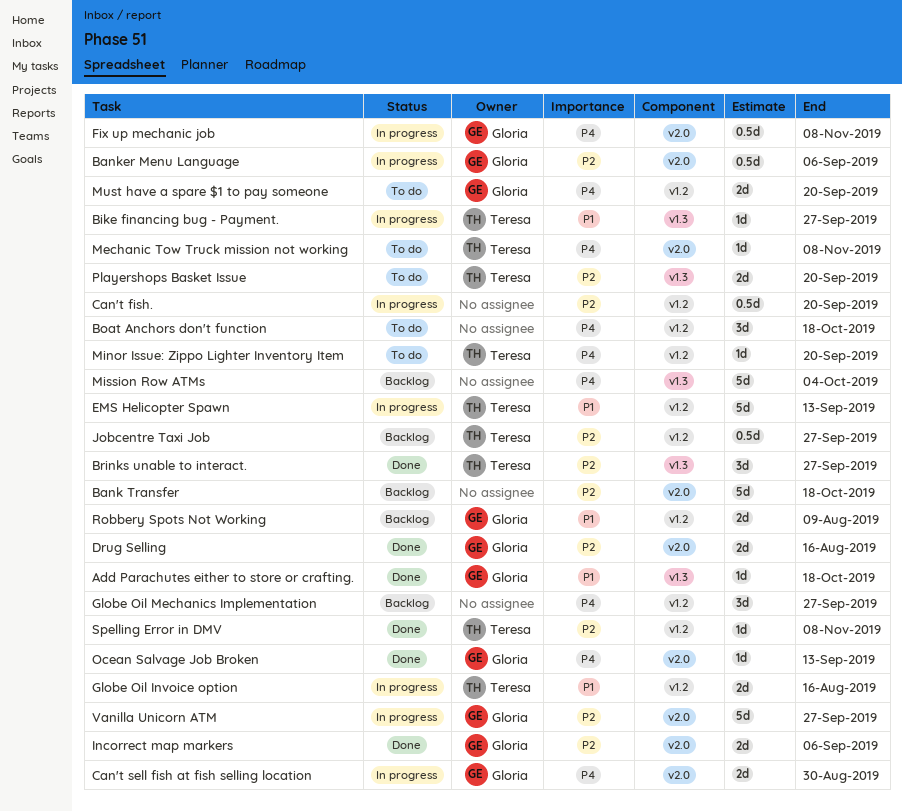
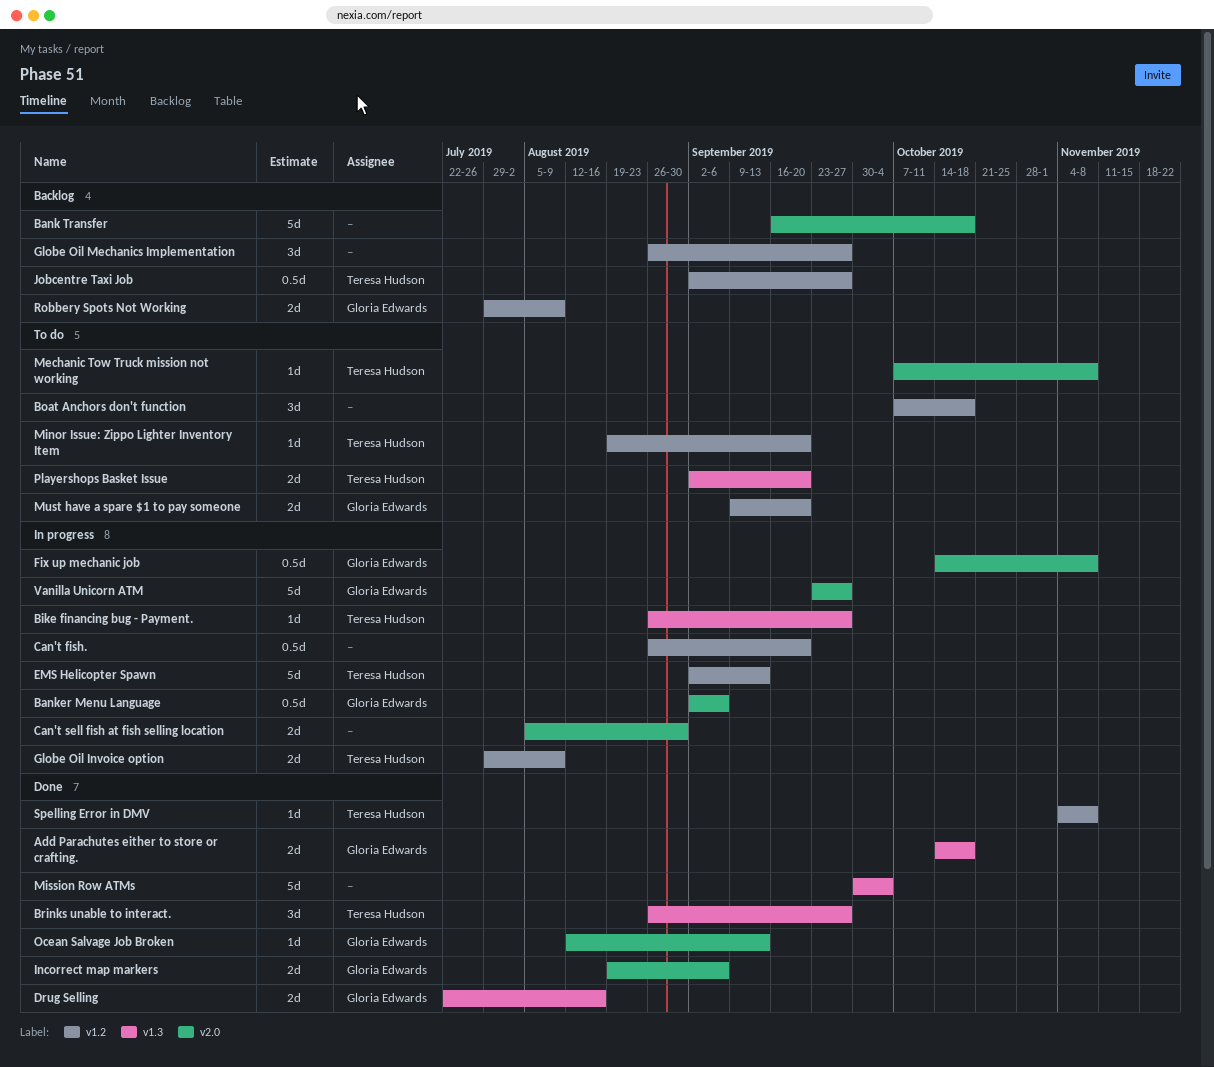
Add Parachutes either to store or crafting., estimate: 1d -> 2d
Can't sell fish at fish selling location, owner: Gloria Edwards -> none
Drug Selling, label: v2.0 -> v1.3
Globe Oil Invoice option, due: Aug 16 -> Aug 9
Mission Row ATMs, status: Backlog -> Done

